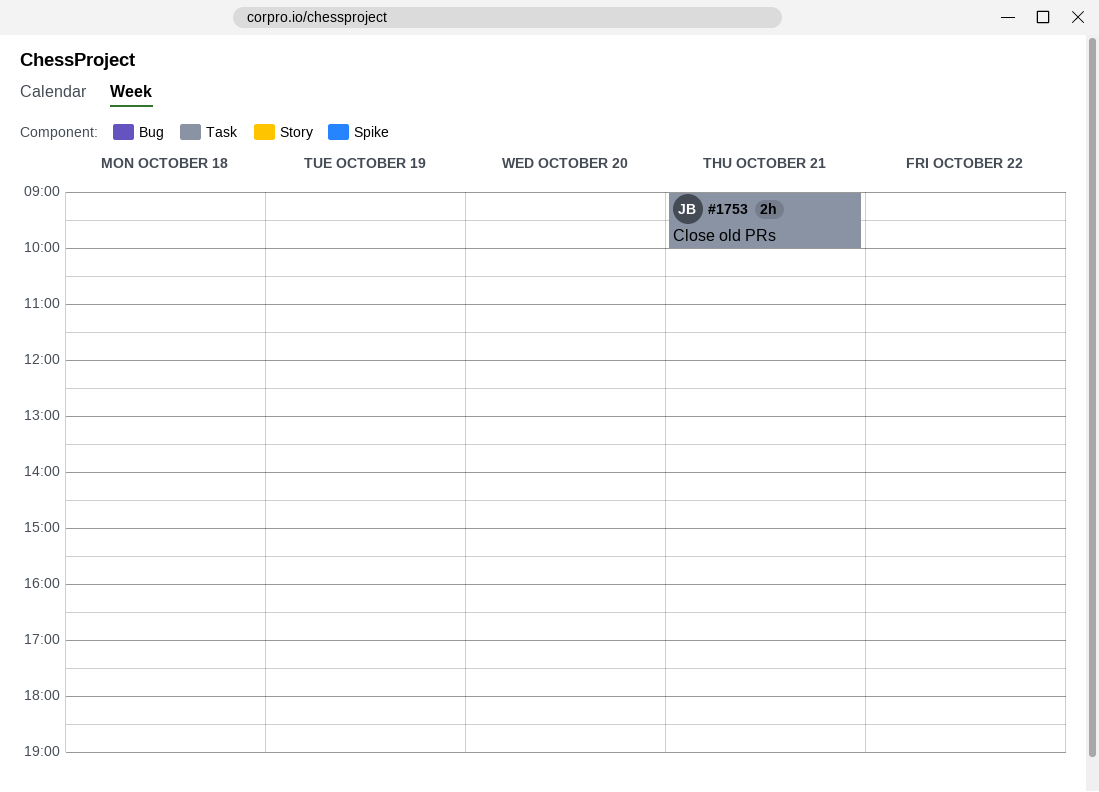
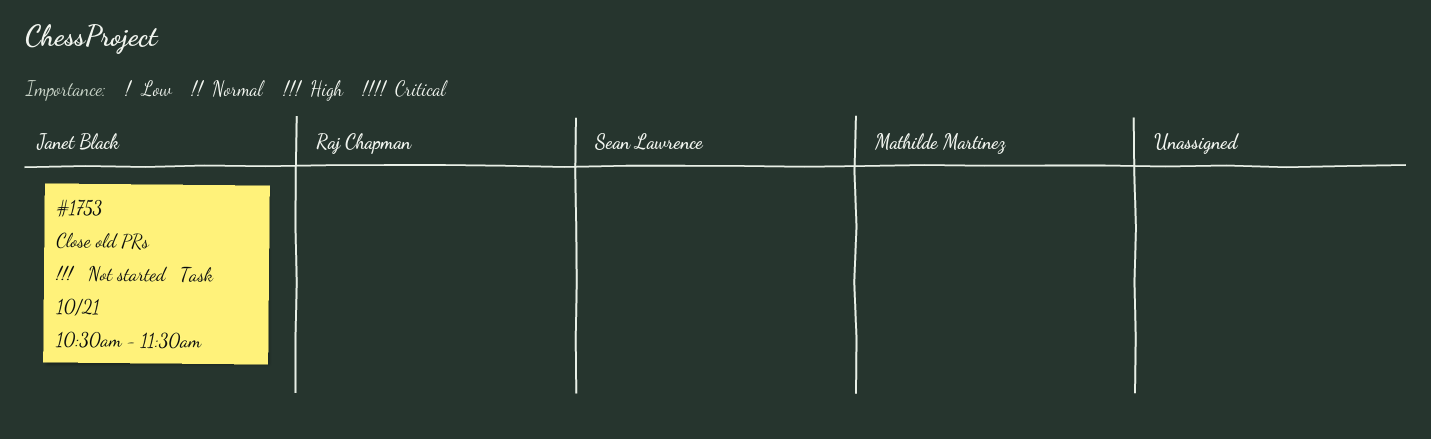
#1753, begins: 09:00 -> 10:30
#1753, ends: 10:00 -> 11:30

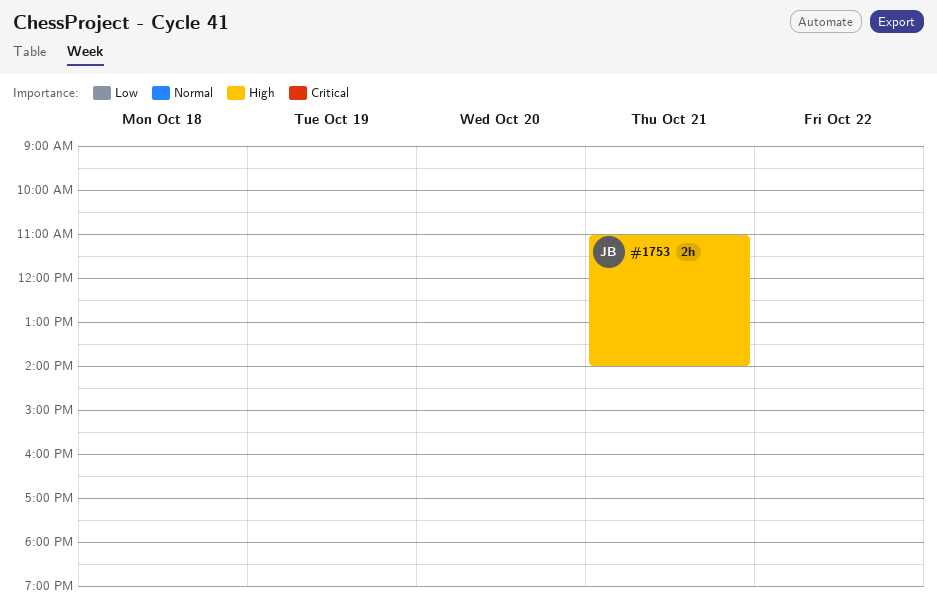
#1753, begins: 10:30 -> 11:00
#1753, ends: 11:30 -> 14:00

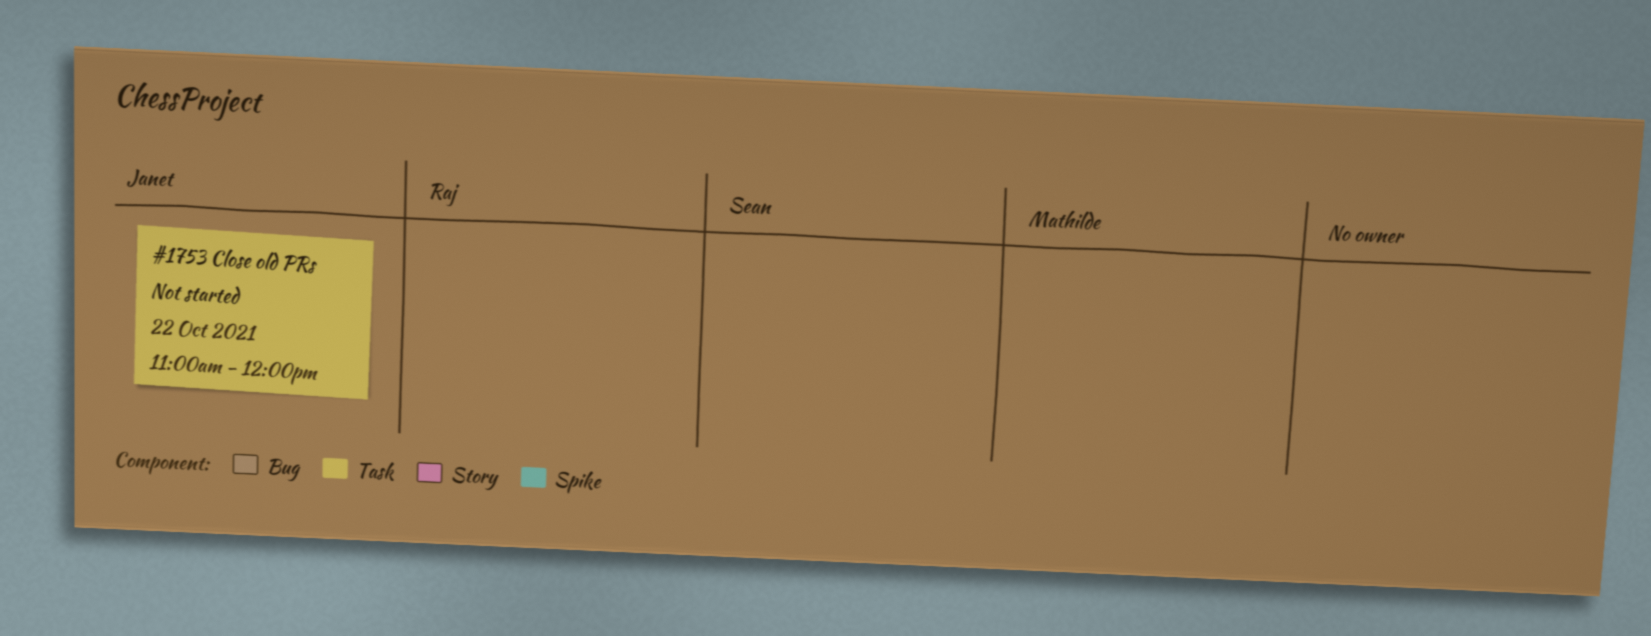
#1753, day: Oct 21 -> Oct 22
#1753, ends: 14:00 -> 12:00

